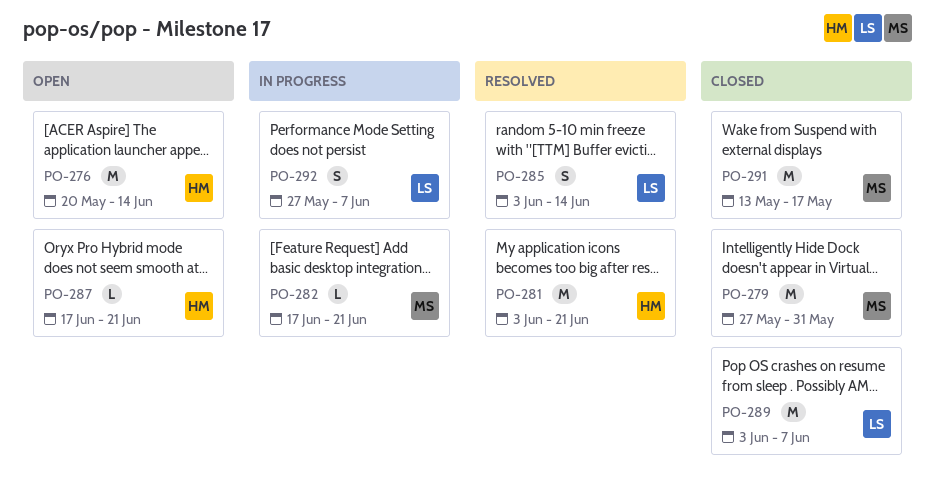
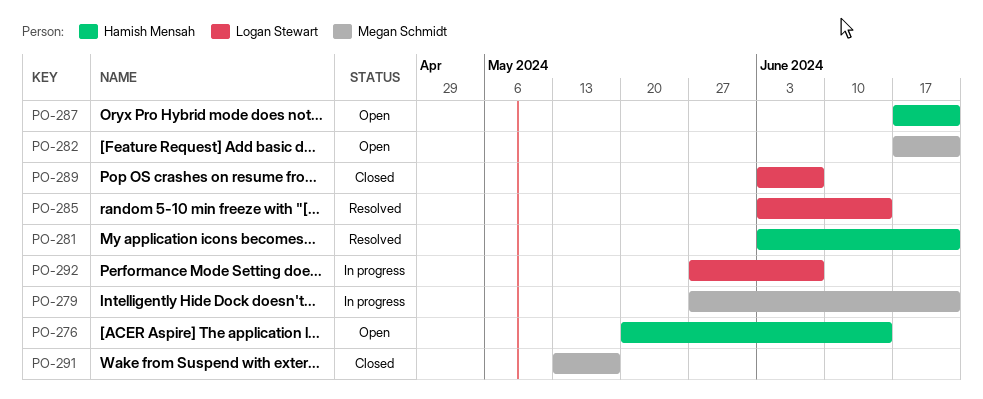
PO-279, status: Closed -> In progress
PO-279, due: May 31 -> Jun 21
PO-282, status: In progress -> Open

